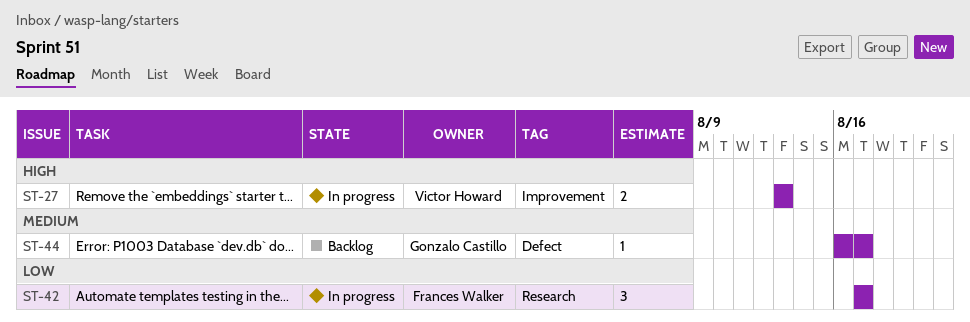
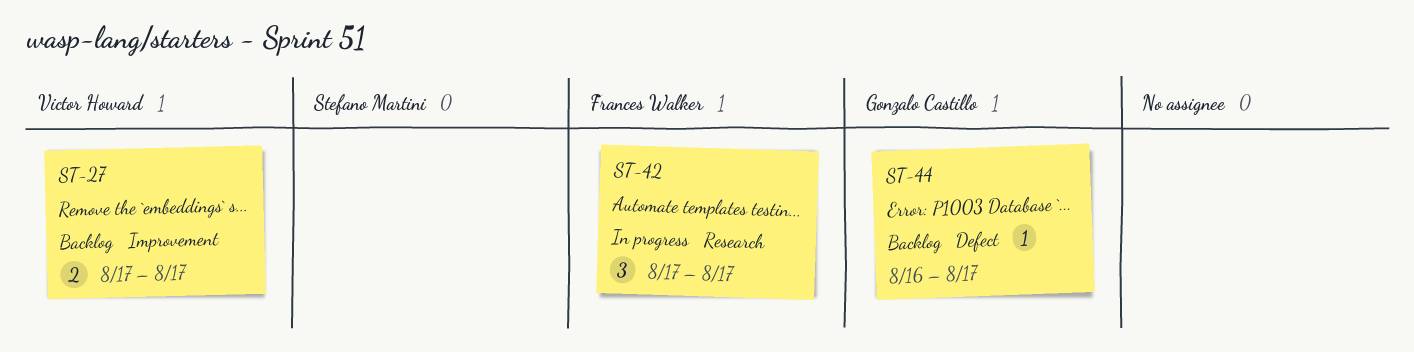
ST-27, status: In progress -> Backlog
ST-27, start: Aug 13 -> Aug 17
ST-27, due: Aug 13 -> Aug 17

